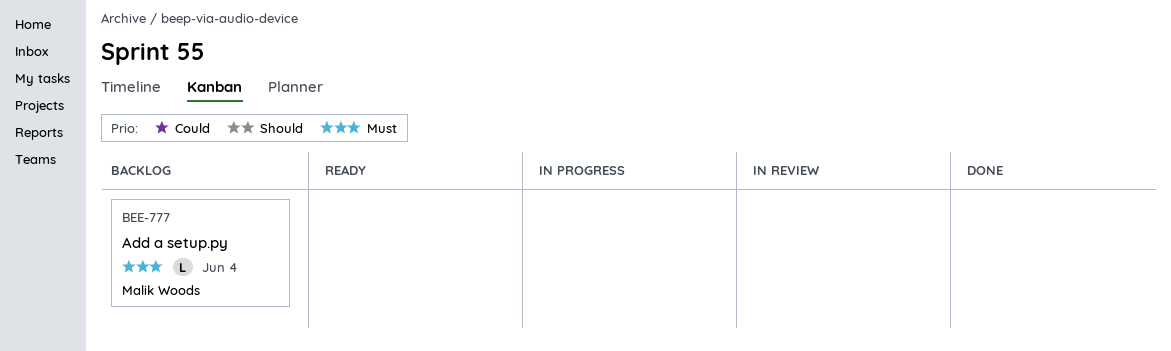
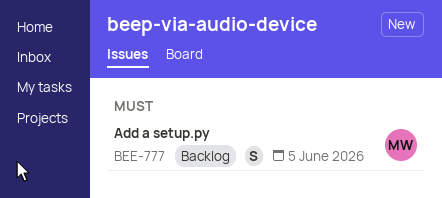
BEE-777, estimate: L -> S
BEE-777, due: Jun 4 -> Jun 5

